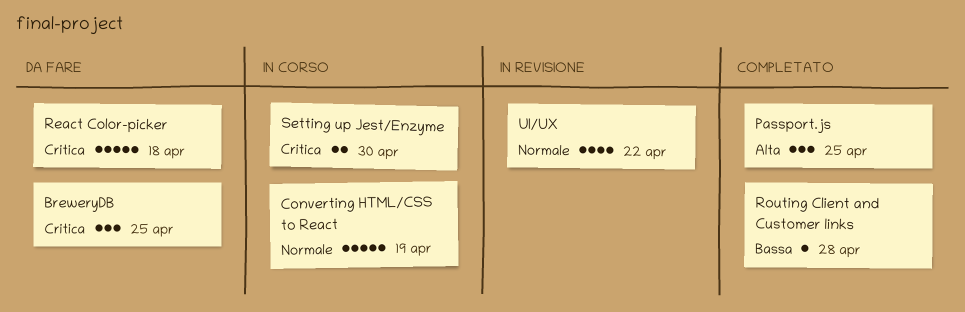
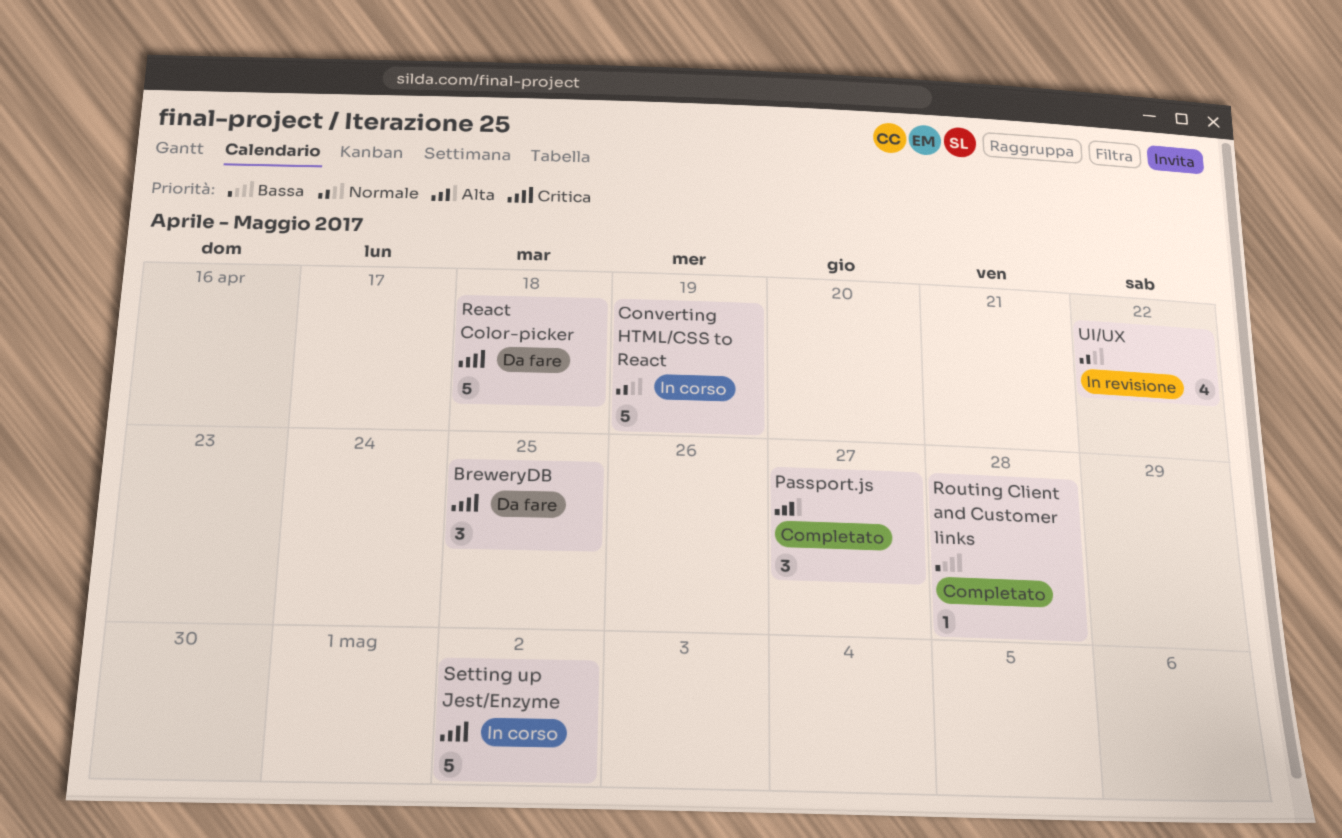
Passport.js, due: Apr 25 -> Apr 27
Setting up Jest/Enzyme, estimate: 2 -> 5
Setting up Jest/Enzyme, due: Apr 30 -> May 2

